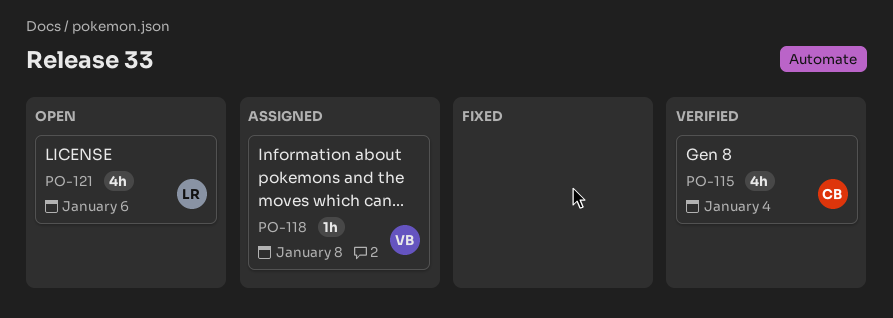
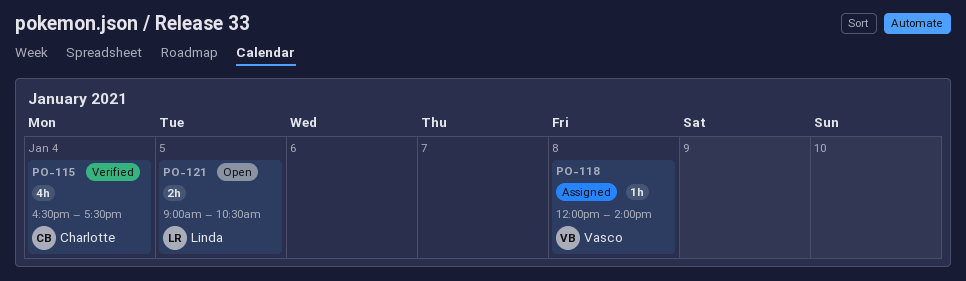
PO-121, estimate: 4h -> 2h
PO-121, day: Jan 6 -> Jan 5

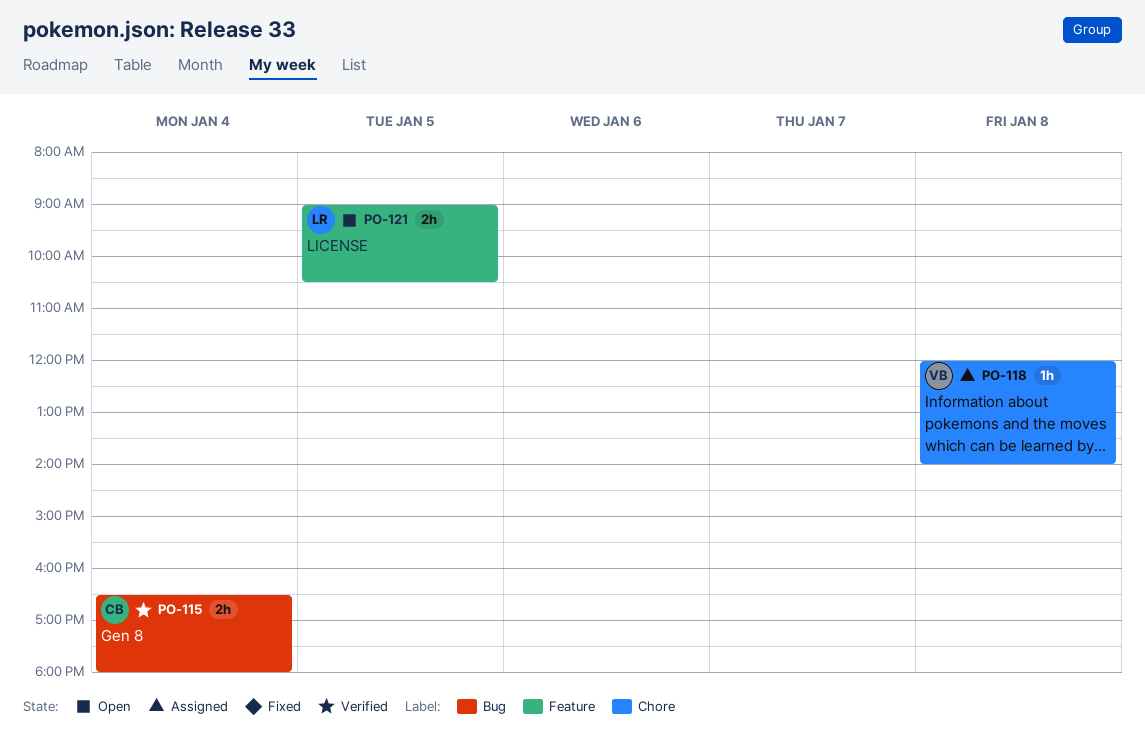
PO-115, estimate: 4h -> 2h
PO-115, ends: 17:30 -> 18:00

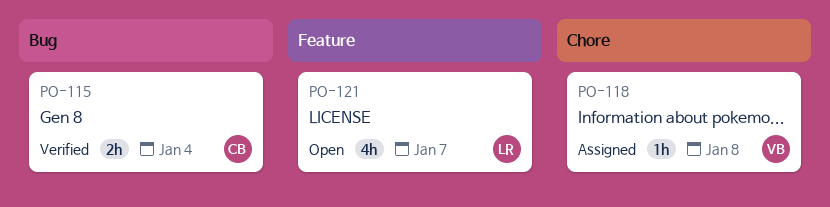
PO-121, estimate: 2h -> 4h
PO-121, day: Jan 5 -> Jan 7

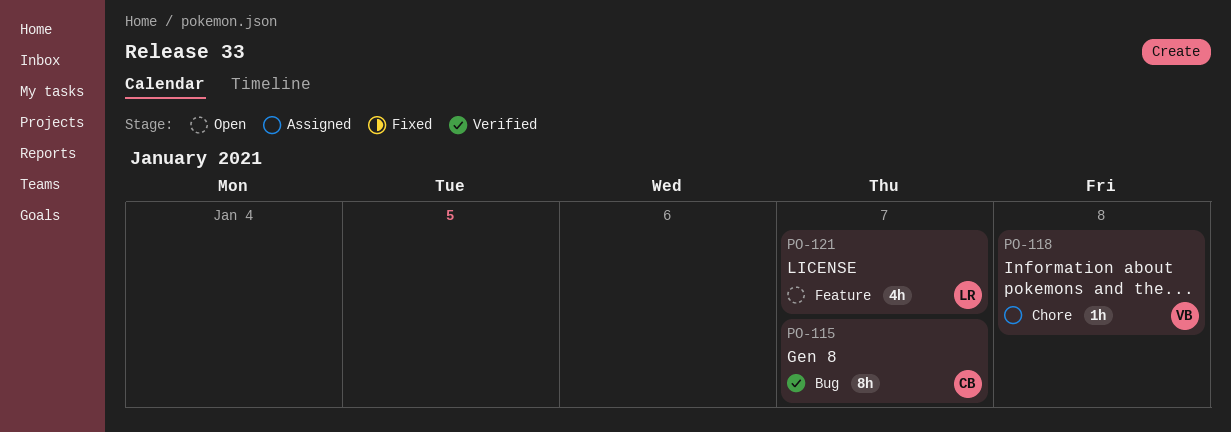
PO-115, estimate: 2h -> 8h
PO-115, day: Jan 4 -> Jan 7

